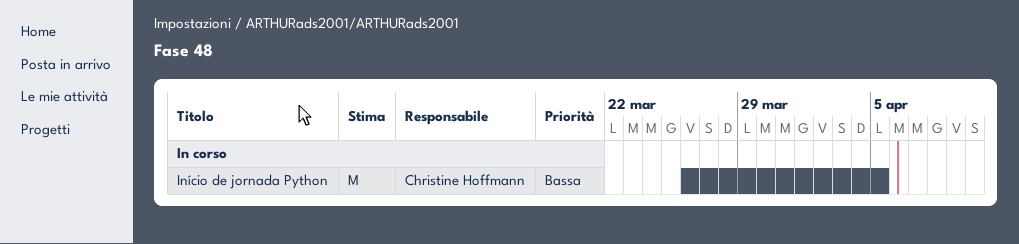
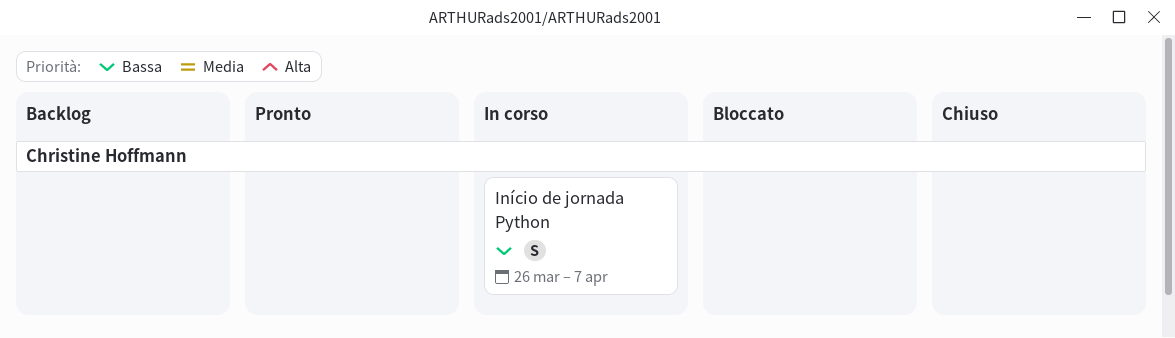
Início de jornada Python, estimate: M -> S
Início de jornada Python, due: Apr 5 -> Apr 7

